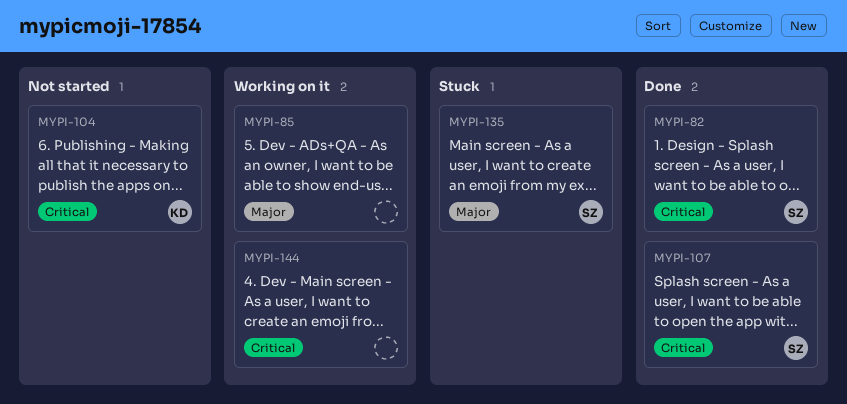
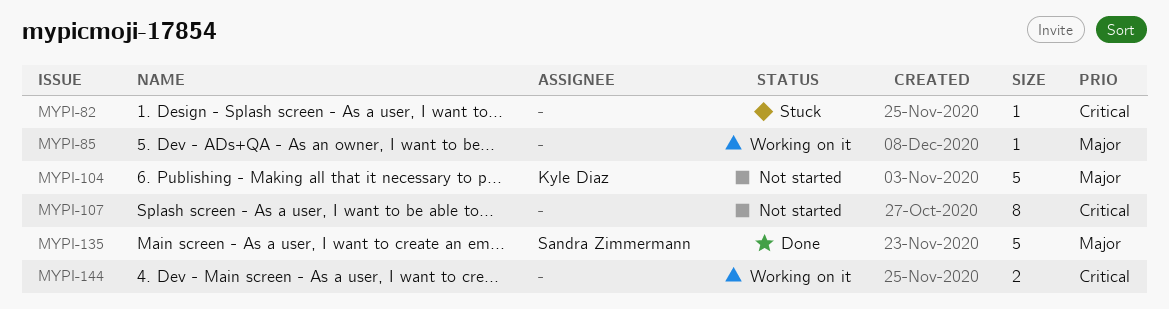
MYPI-82, status: Done -> Stuck
MYPI-82, owner: Sandra Zimmermann -> none
MYPI-104, priority: Critical -> Major
MYPI-107, status: Done -> Not started
MYPI-107, owner: Sandra Zimmermann -> none
MYPI-135, status: Stuck -> Done

